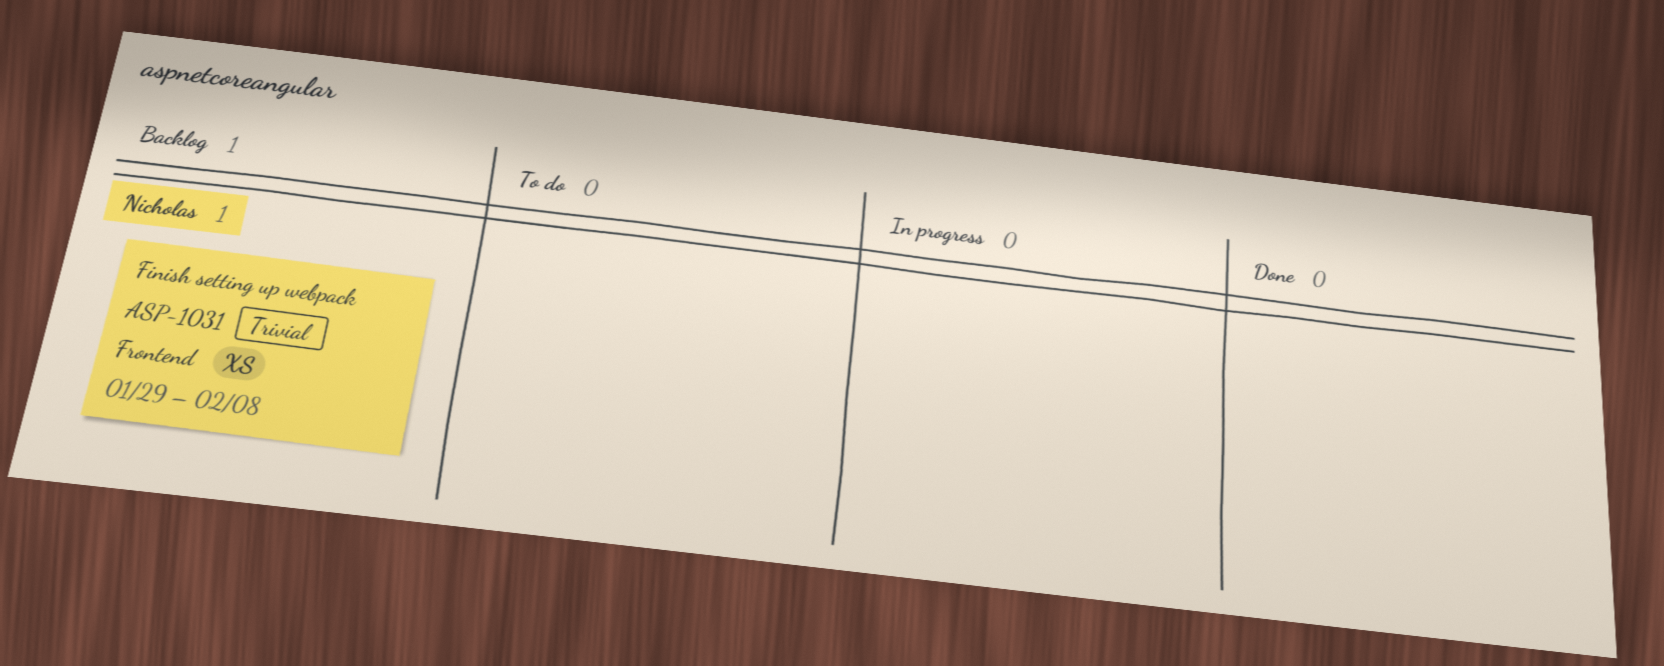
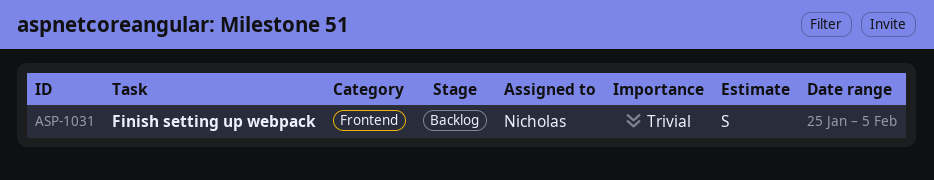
ASP-1031, estimate: XS -> S
ASP-1031, start: Jan 29 -> Jan 25
ASP-1031, due: Feb 8 -> Feb 5

